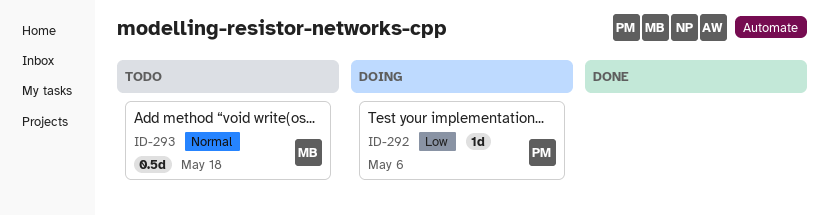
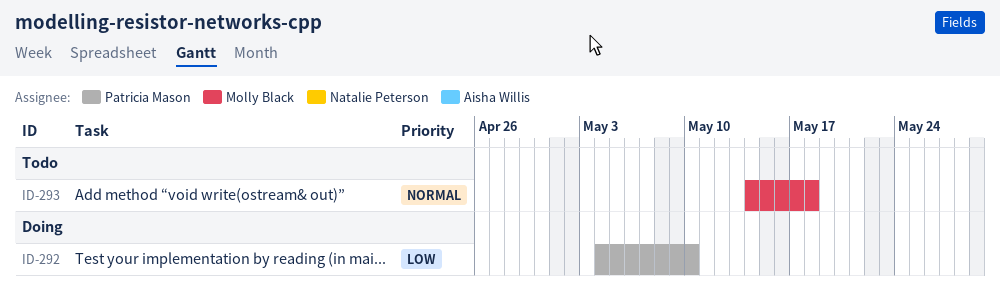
ID-292, due: May 6 -> May 10

